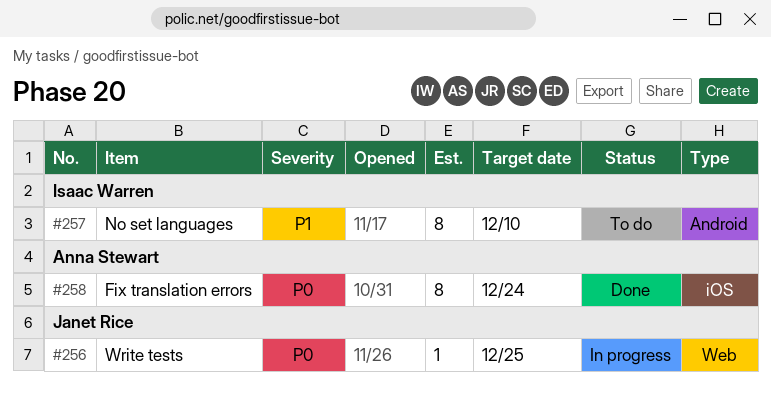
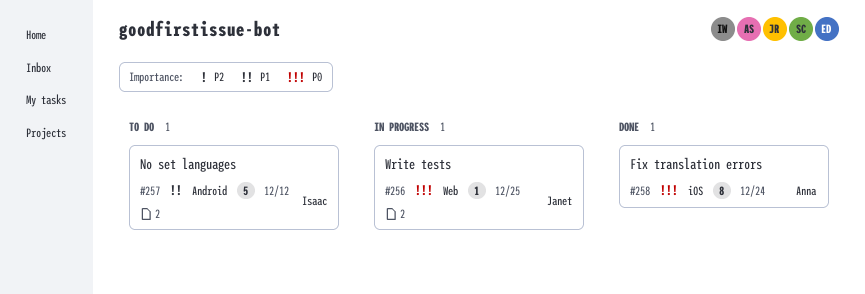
#257, estimate: 8 -> 5
#257, due: Dec 10 -> Dec 12

